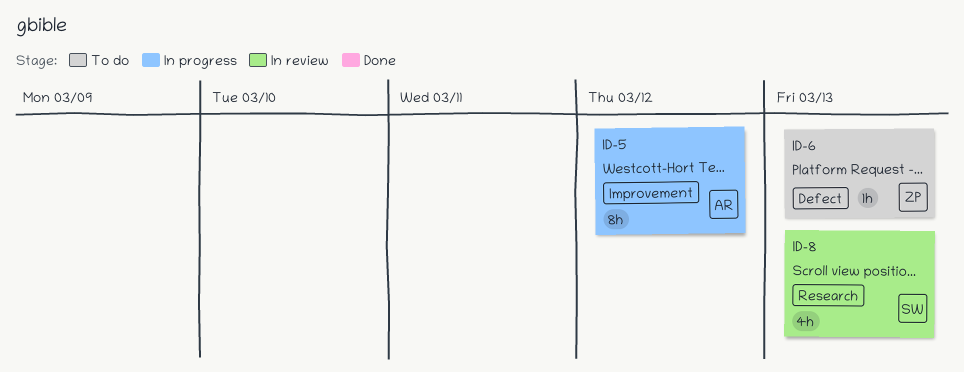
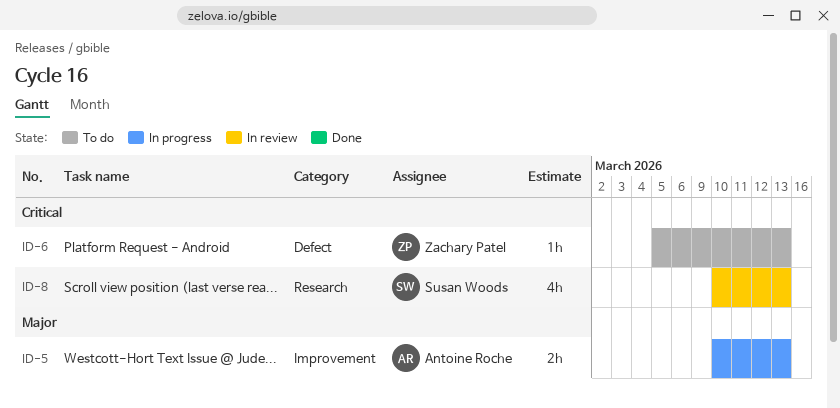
ID-5, estimate: 8h -> 2h
ID-5, due: Mar 12 -> Mar 13

